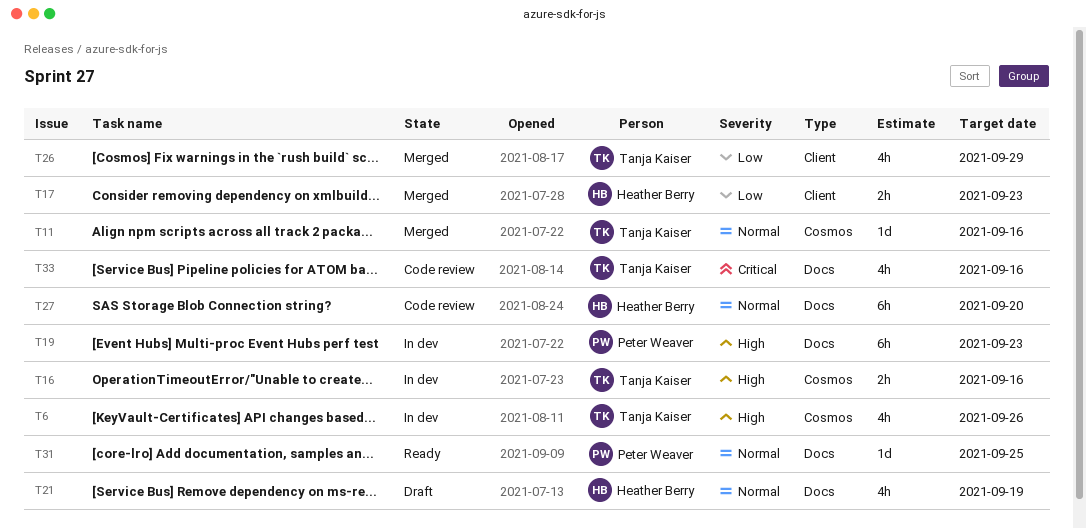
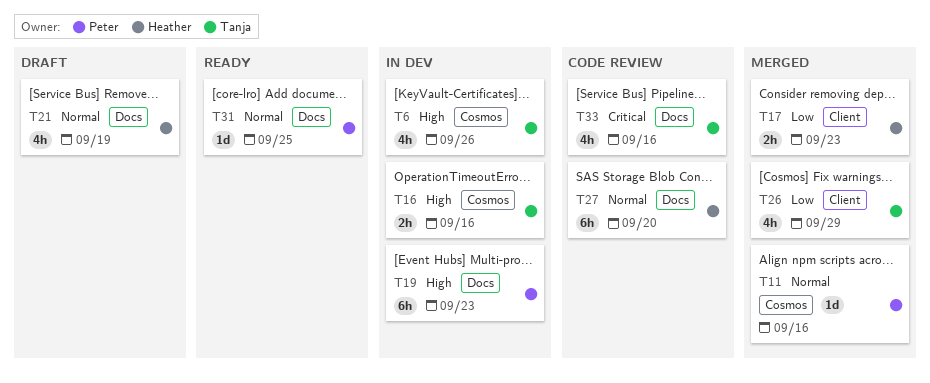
T11, owner: Tanja Kaiser -> Peter Weaver

